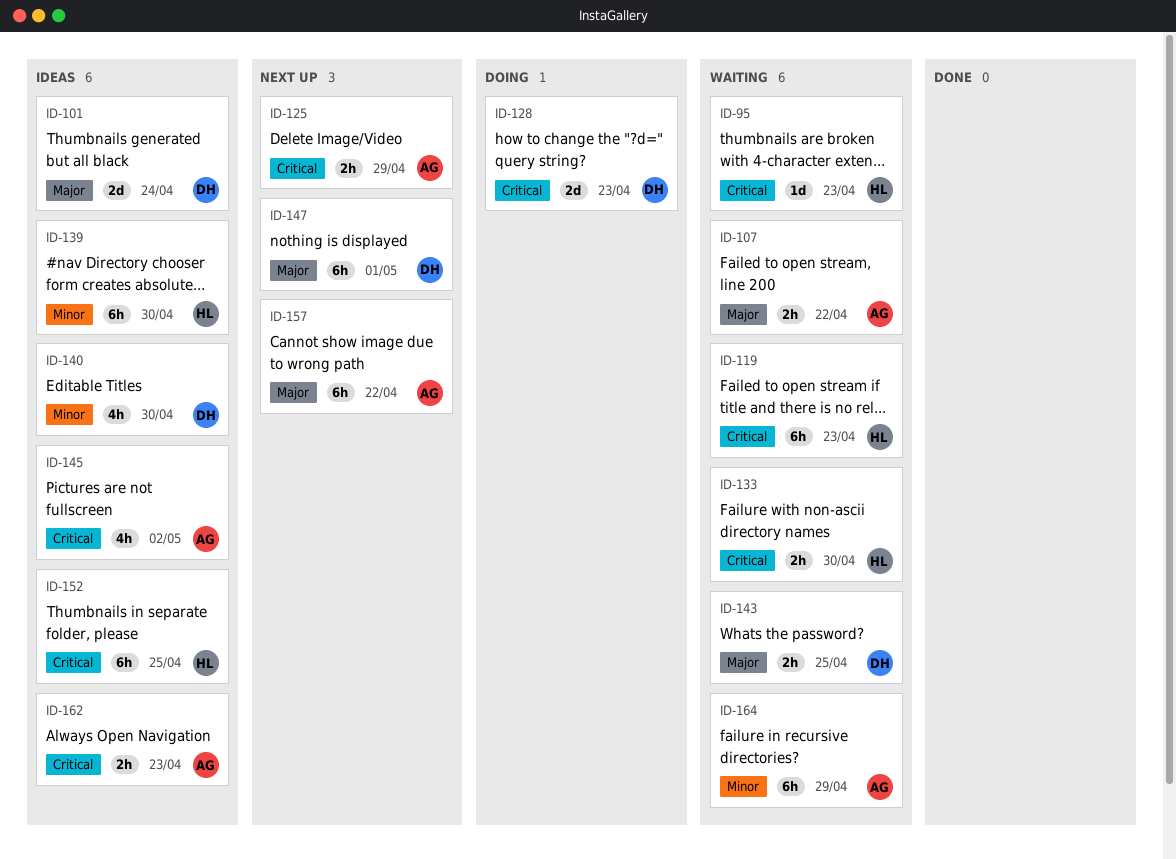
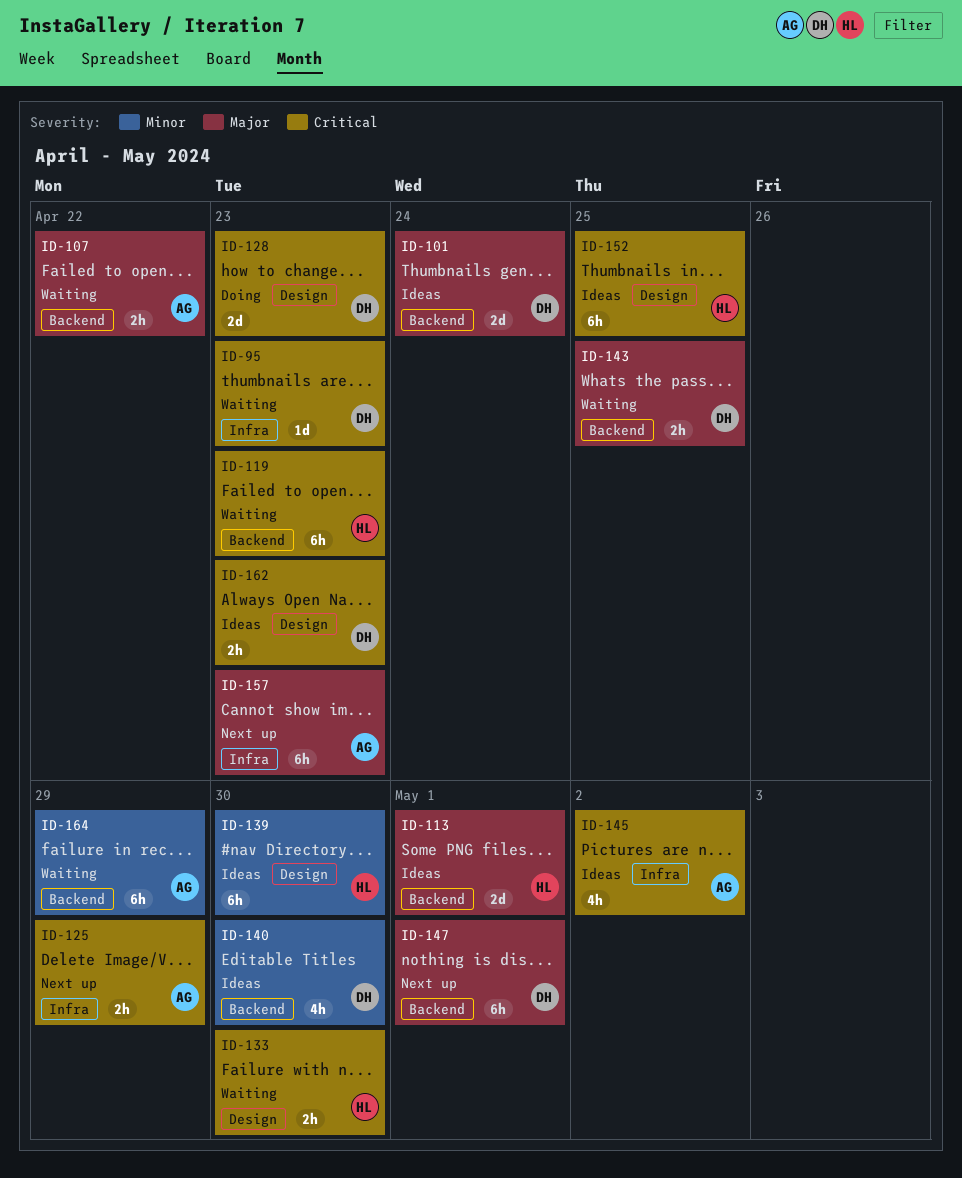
ID-95, owner: HL -> DH
ID-113: none -> present
ID-157, due: Apr 22 -> Apr 23
ID-162, owner: AG -> DH

